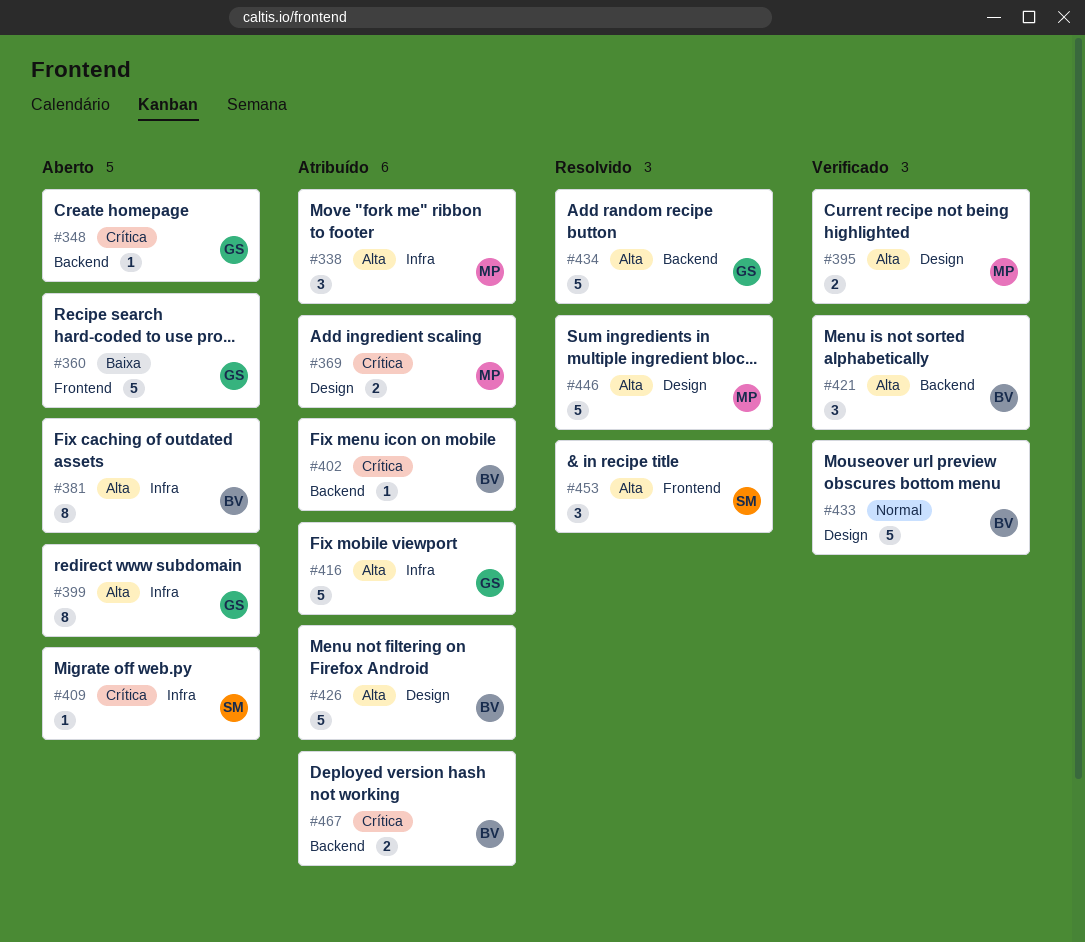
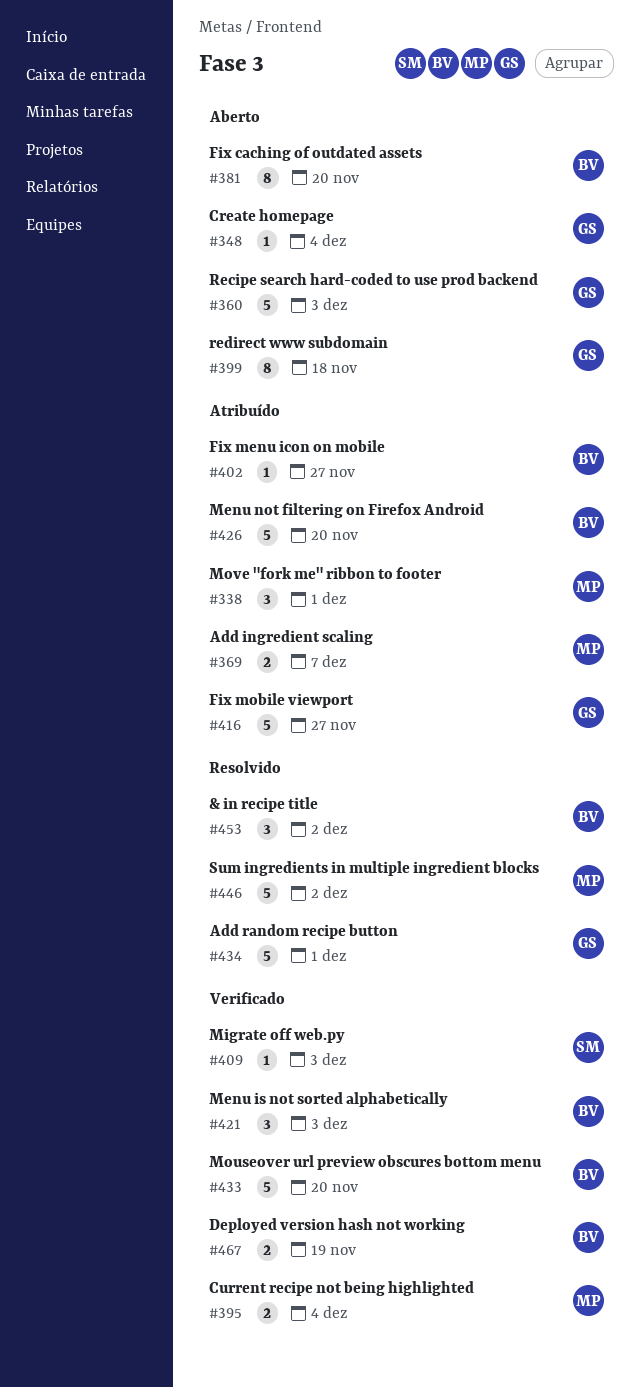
#409, status: Aberto -> Verificado
#453, owner: SM -> BV
#467, status: Atribuído -> Verificado

